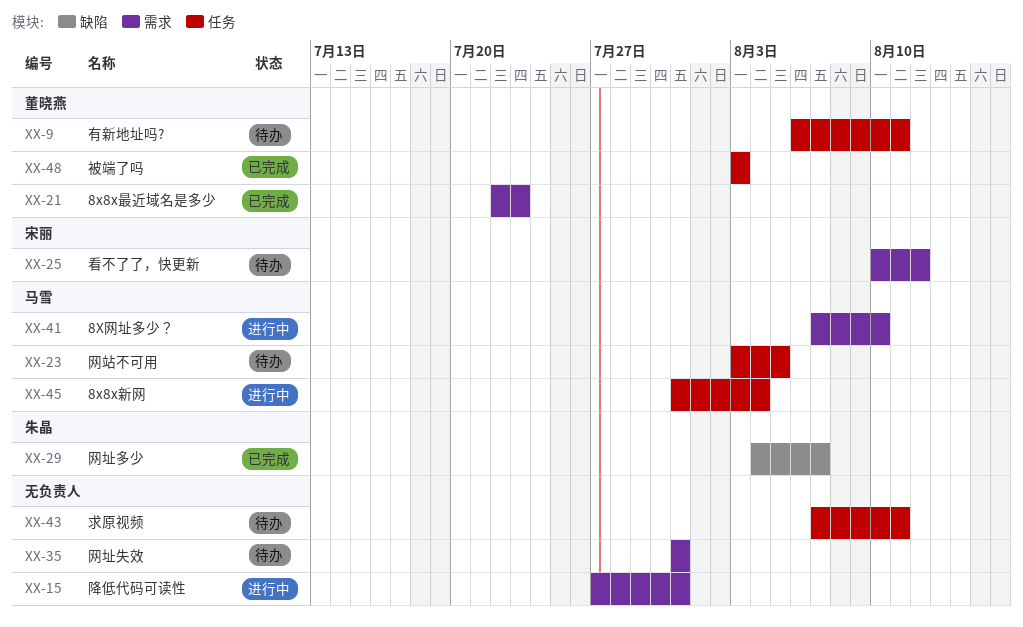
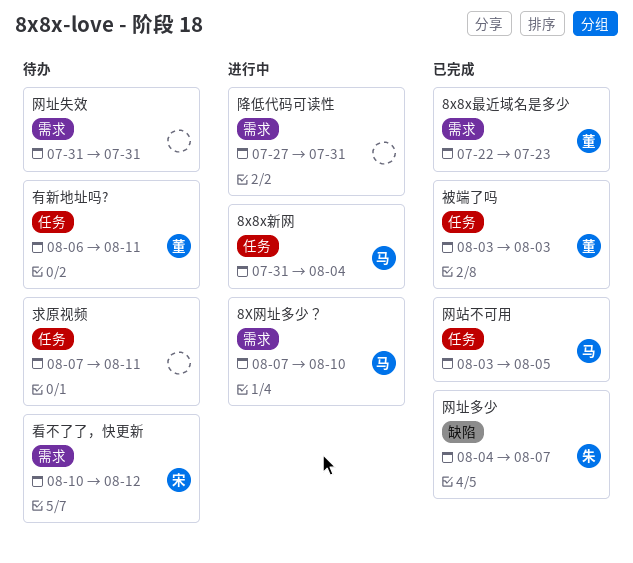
网站不可用, status: 待办 -> 已完成

